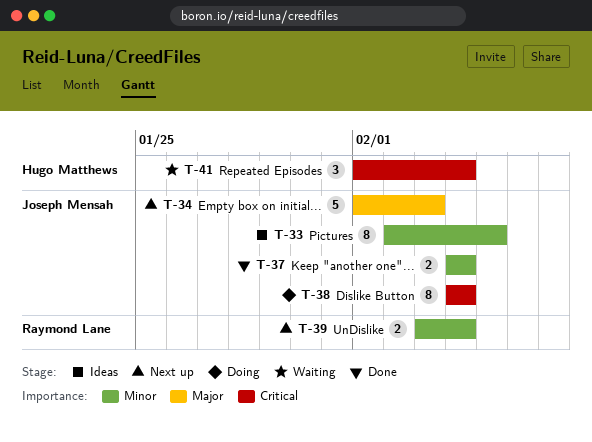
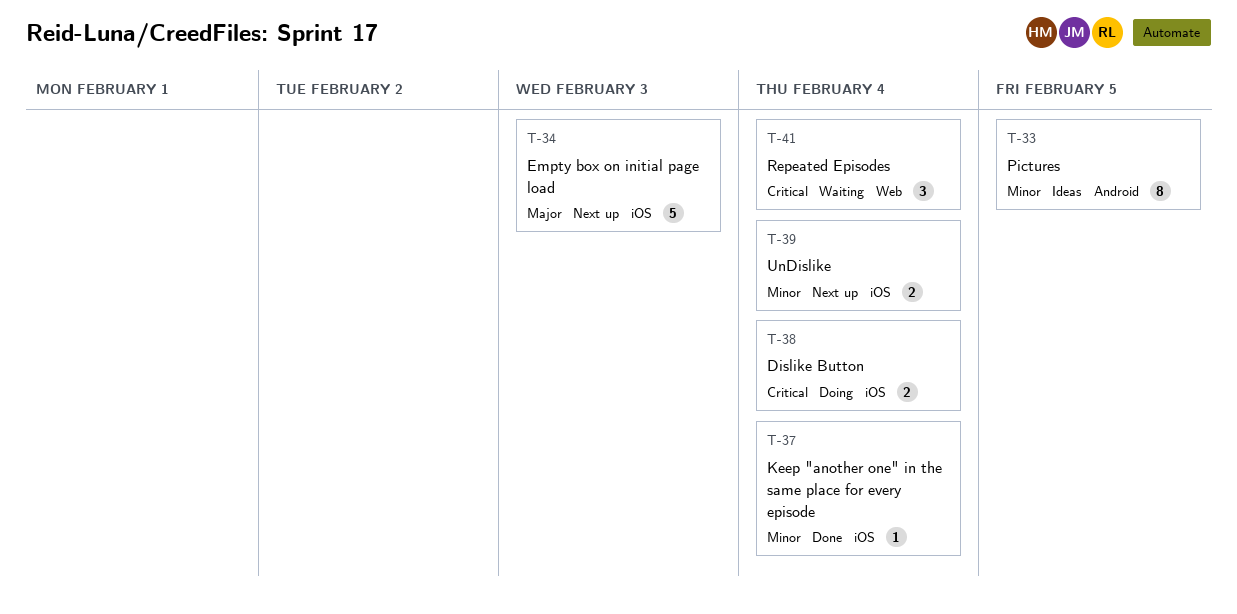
T-37, estimate: 2 -> 1
T-38, estimate: 8 -> 2

